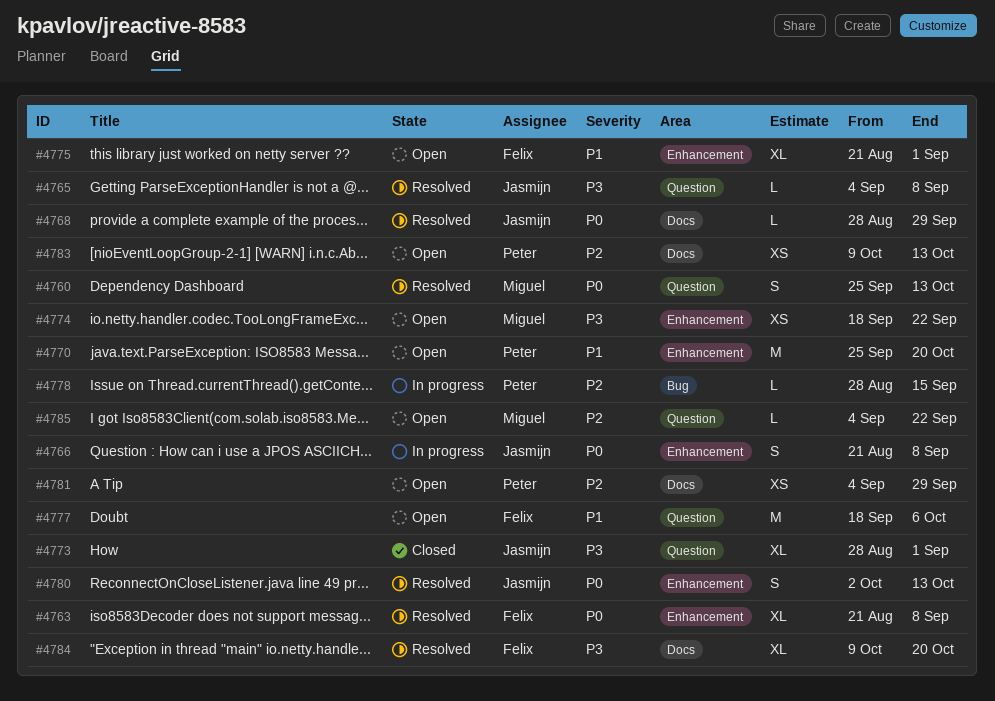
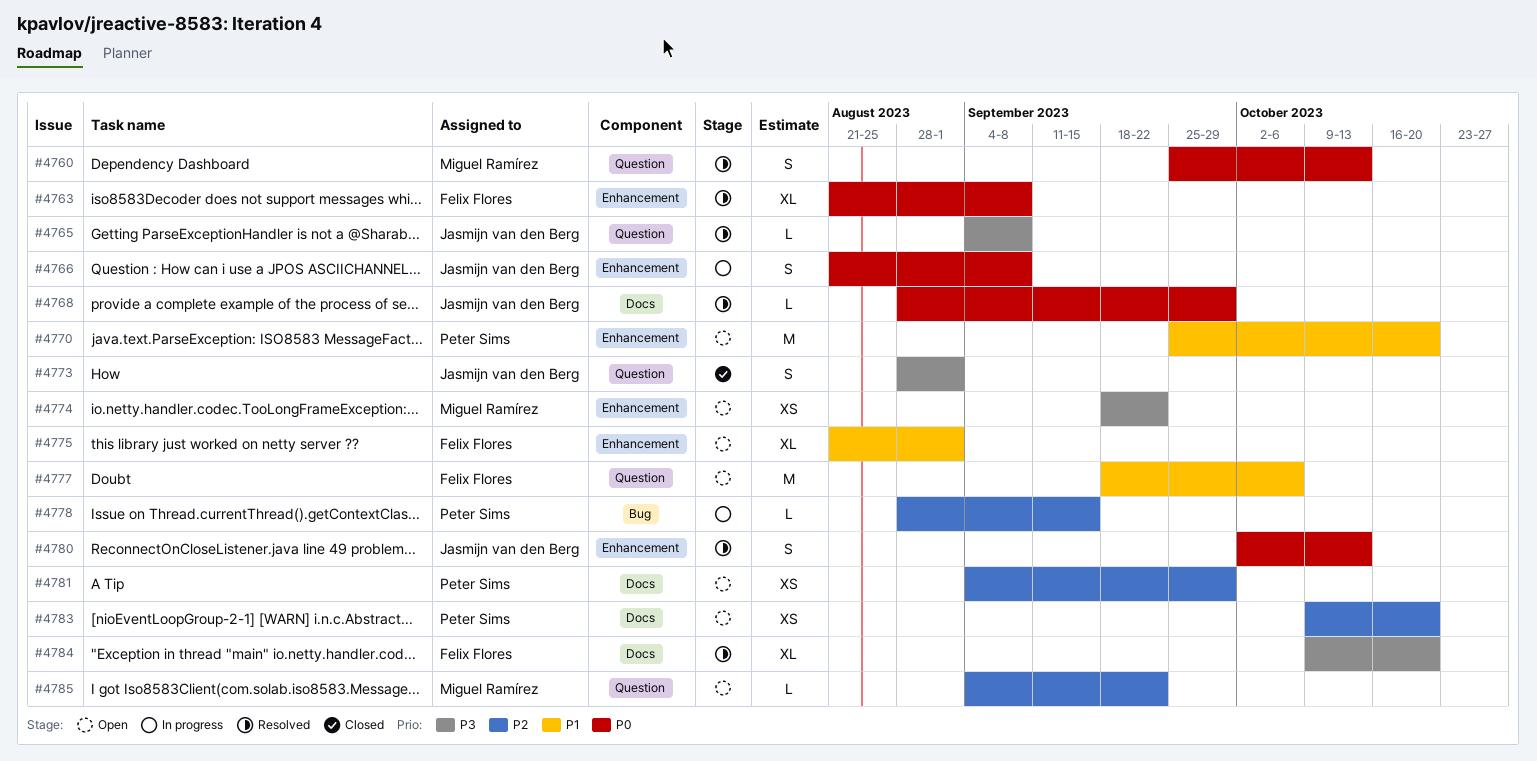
#4773, estimate: XL -> S
#4783, due: Oct 13 -> Oct 20

